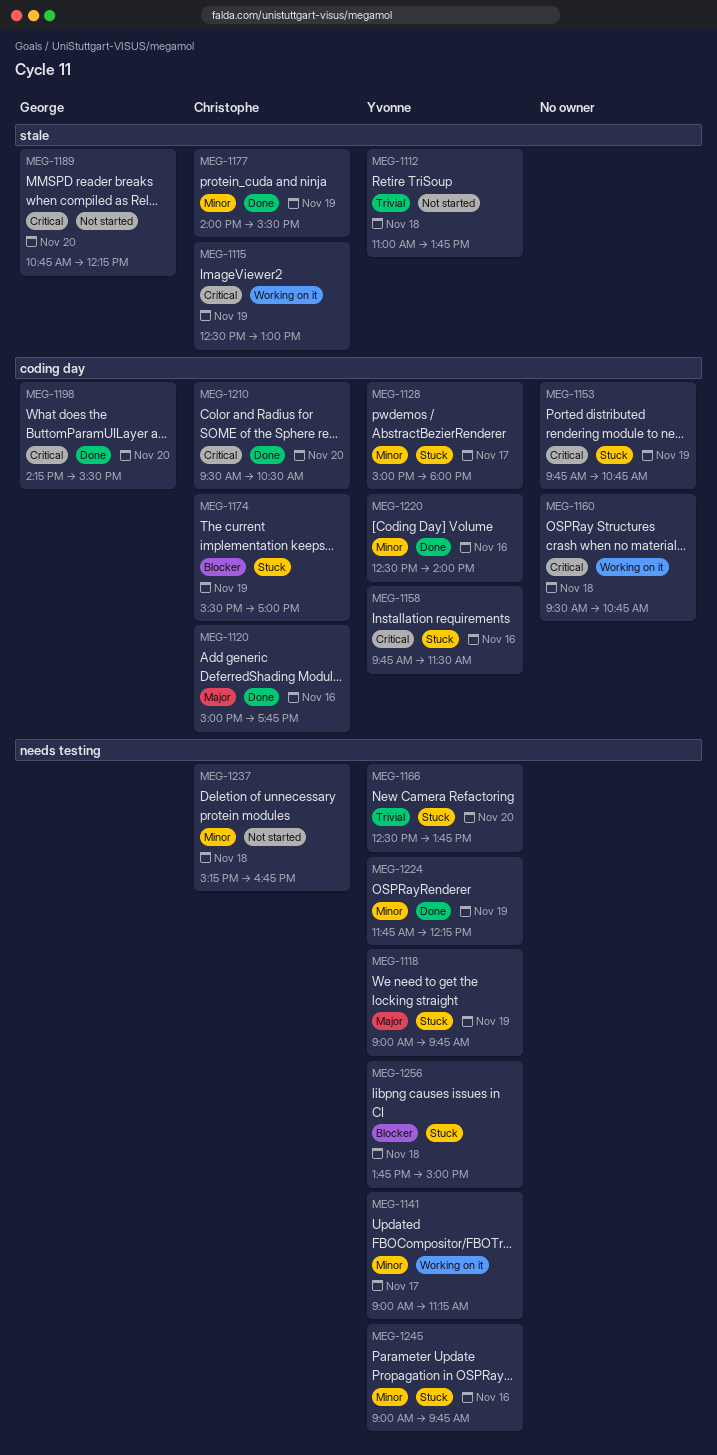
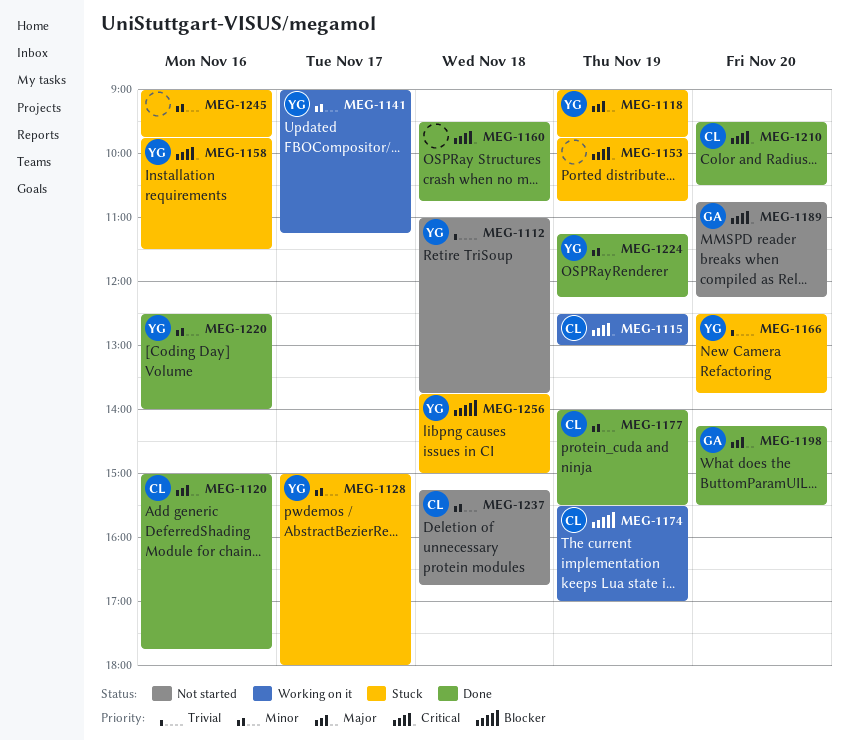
MEG-1160, status: Working on it -> Done
MEG-1174, status: Stuck -> Working on it
MEG-1198, priority: Critical -> Major
MEG-1224, begins: 11:45 -> 11:15
MEG-1245, owner: Yvonne -> none

